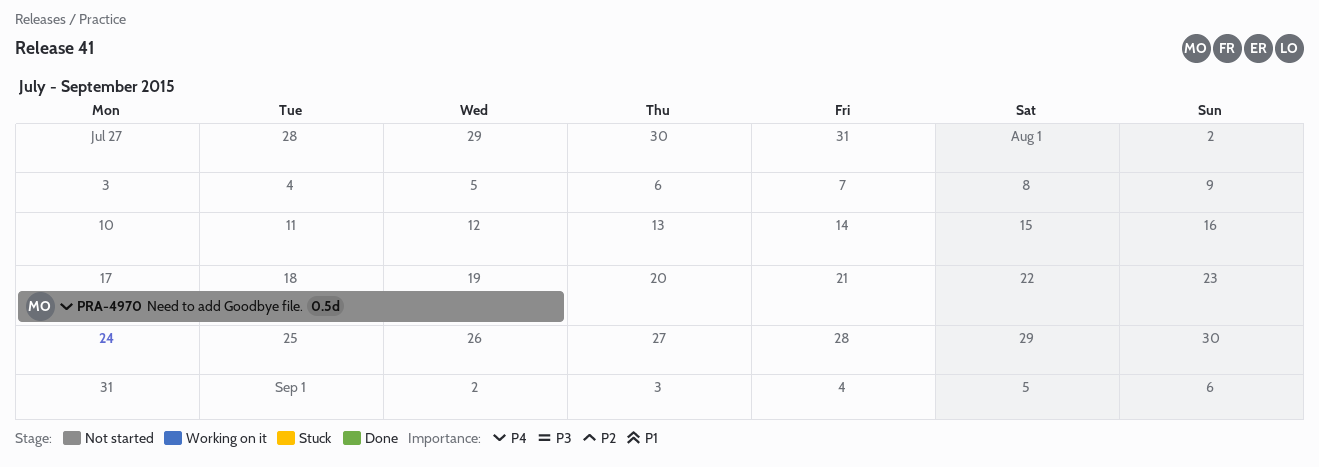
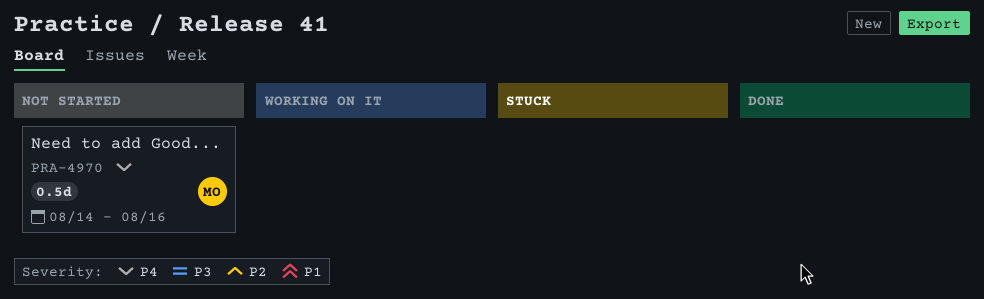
PRA-4970, start: Aug 17 -> Aug 14
PRA-4970, due: Aug 19 -> Aug 16

